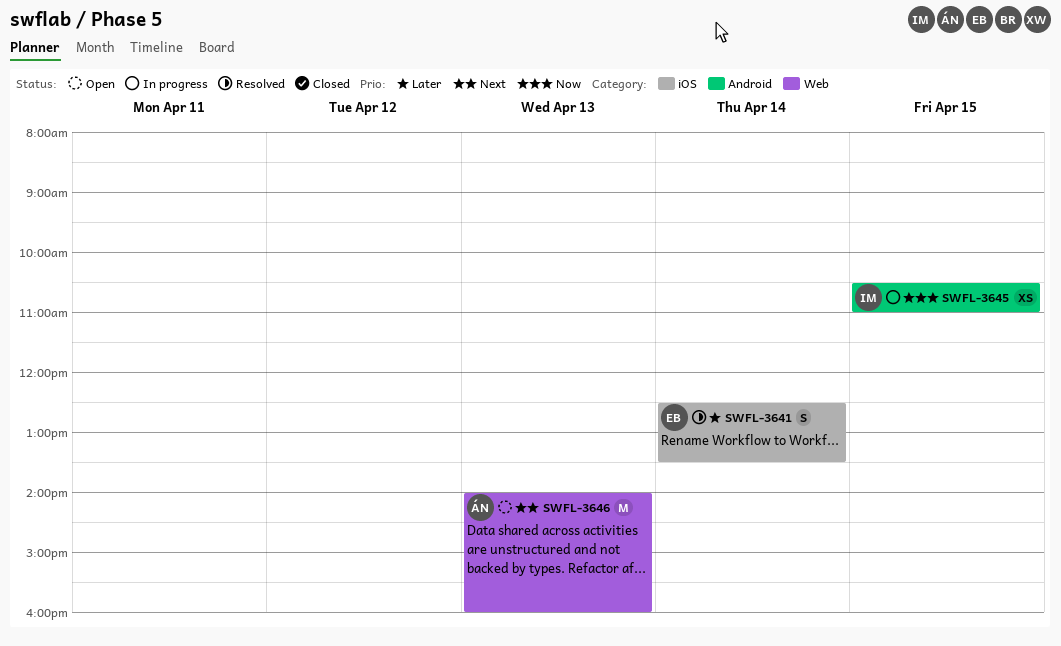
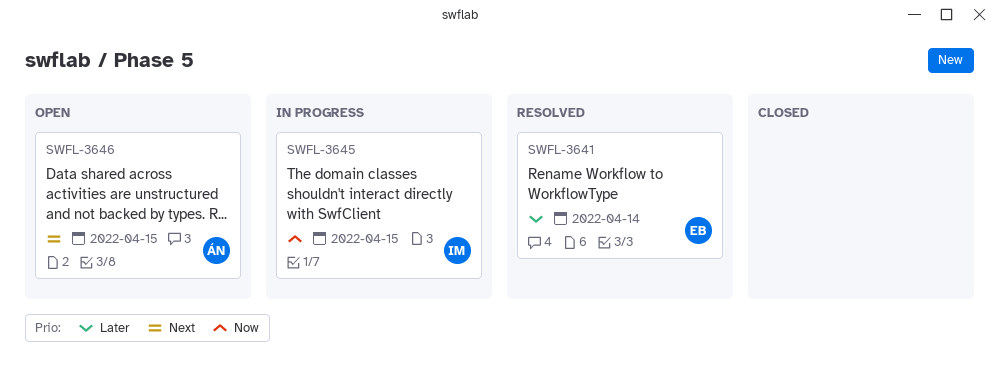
SWFL-3646, day: Apr 13 -> Apr 15

